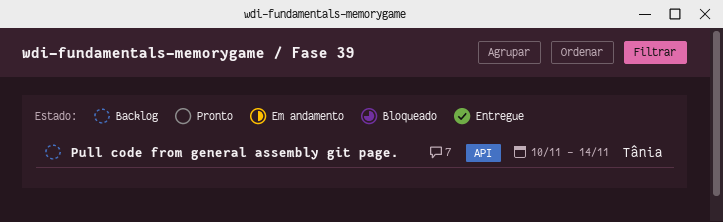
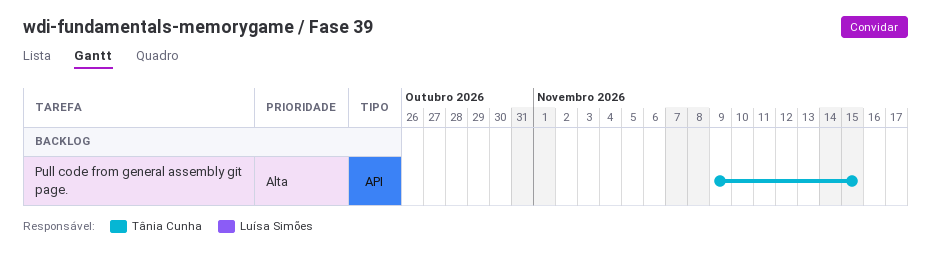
Pull code from general assembly git page., start: Nov 10 -> Nov 9
Pull code from general assembly git page., due: Nov 14 -> Nov 15

